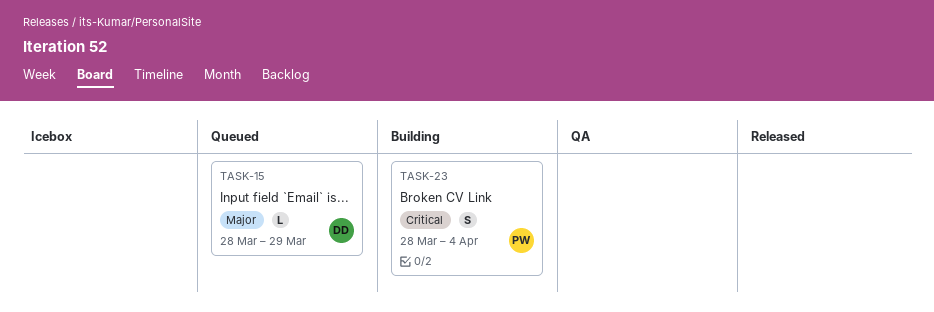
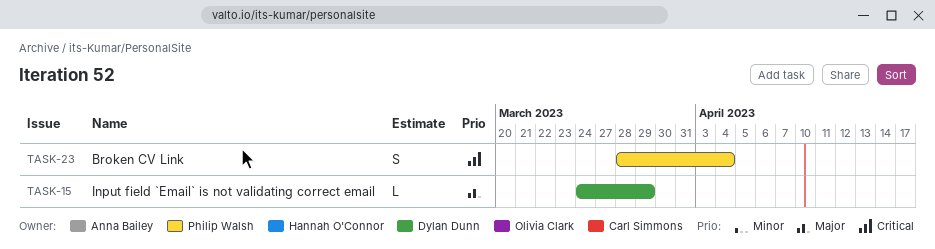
TASK-15, start: Mar 28 -> Mar 24

